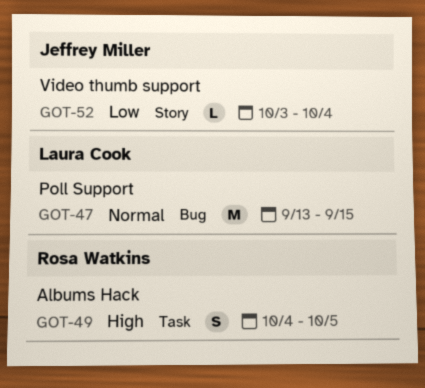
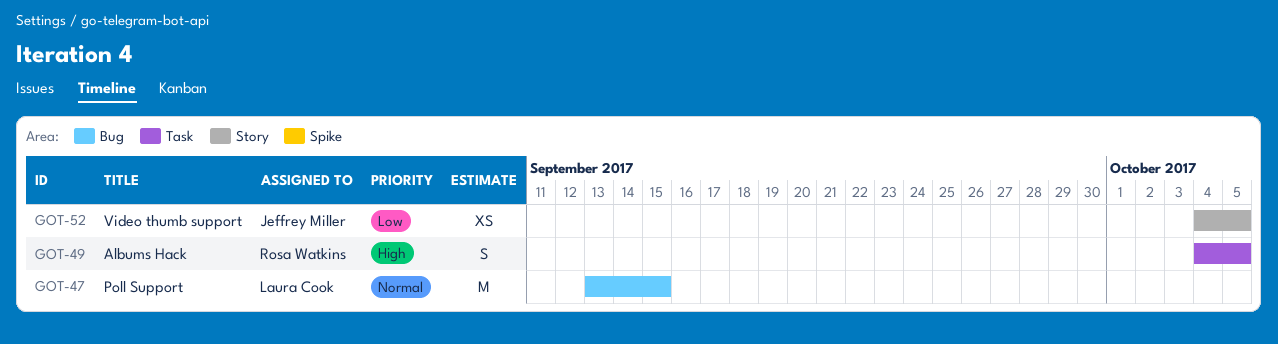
GOT-52, estimate: L -> XS
GOT-52, start: Oct 3 -> Oct 4
GOT-52, due: Oct 4 -> Oct 5

